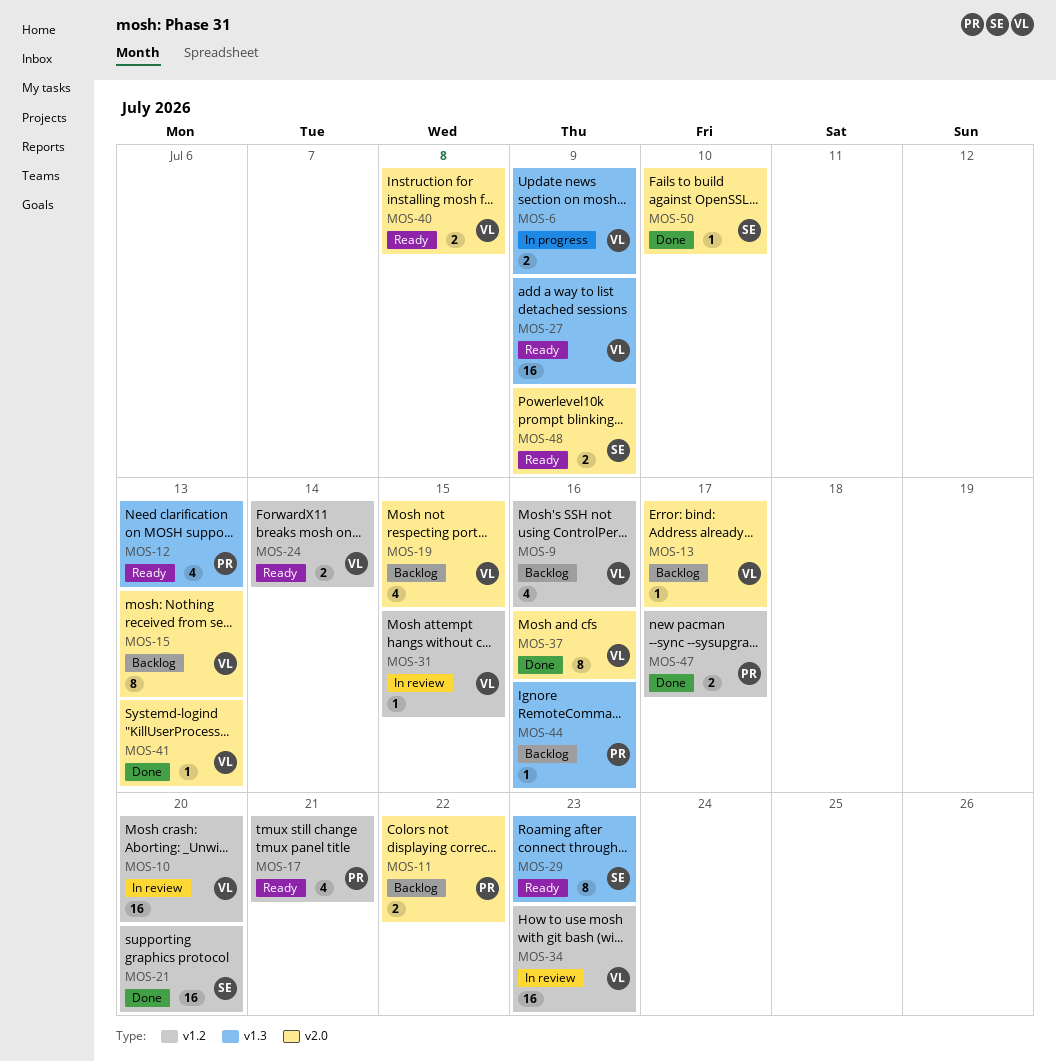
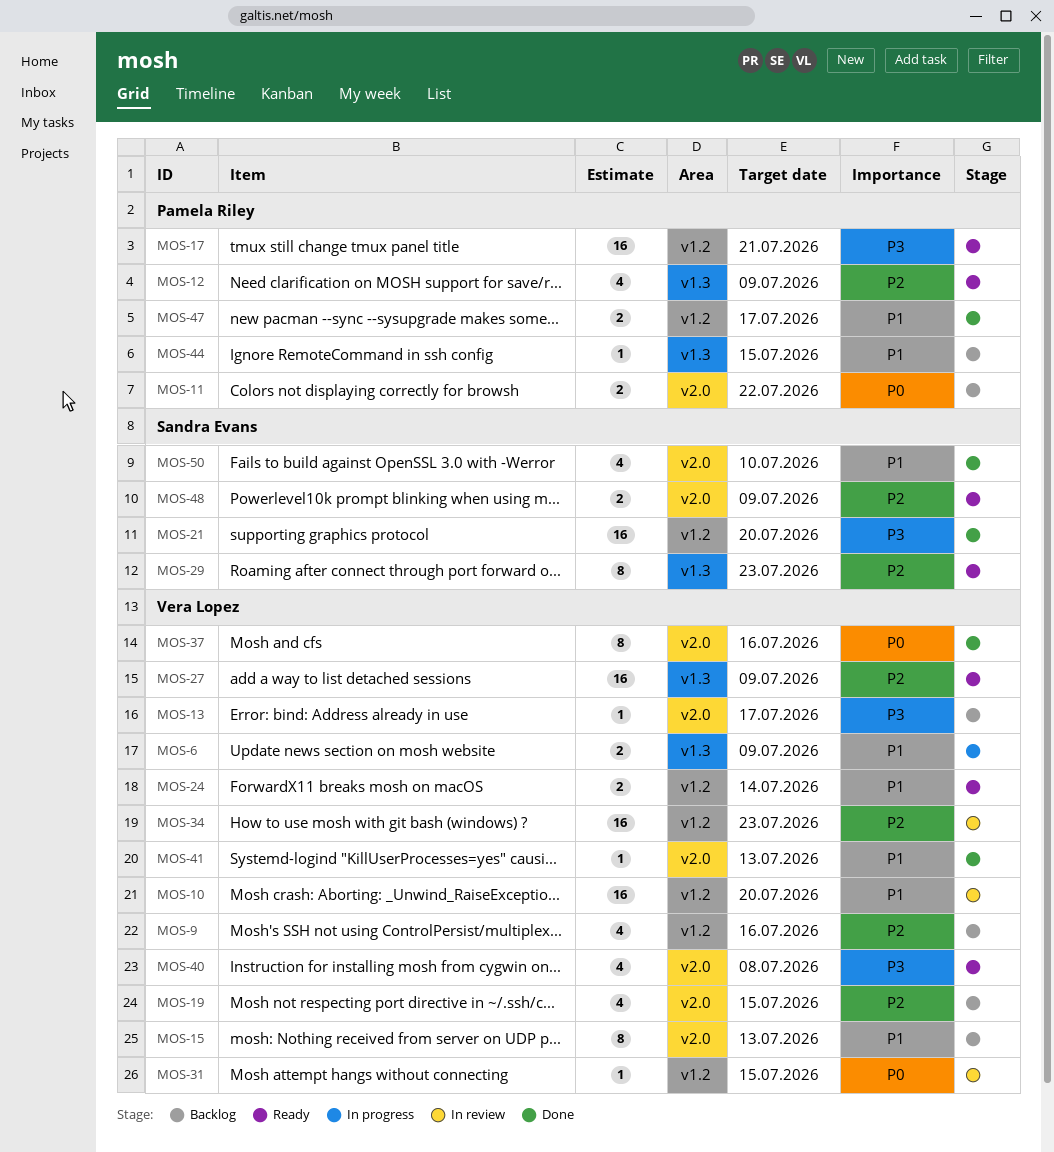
MOS-12, due: Jul 13 -> Jul 9
MOS-17, estimate: 4 -> 16
MOS-40, estimate: 2 -> 4
MOS-44, due: Jul 16 -> Jul 15
MOS-50, estimate: 1 -> 4

